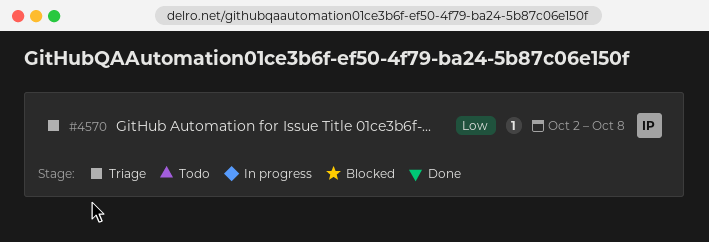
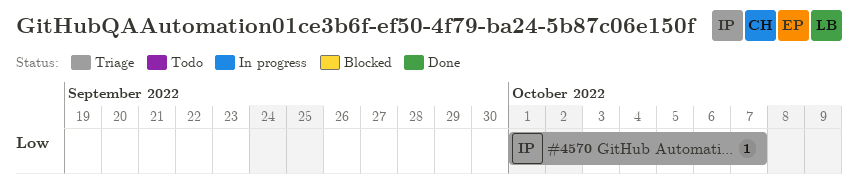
#4570, start: Oct 2 -> Oct 1
#4570, due: Oct 8 -> Oct 7

